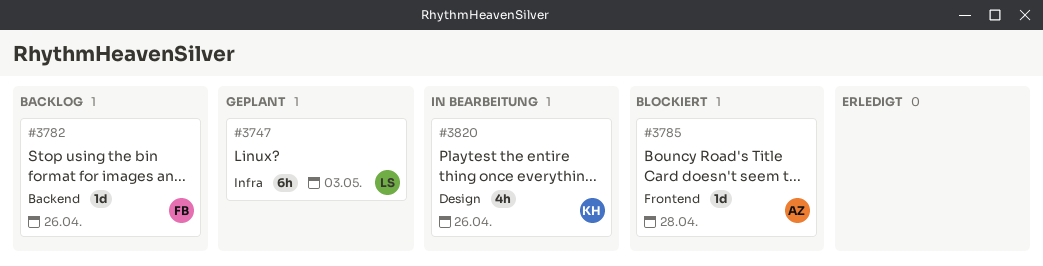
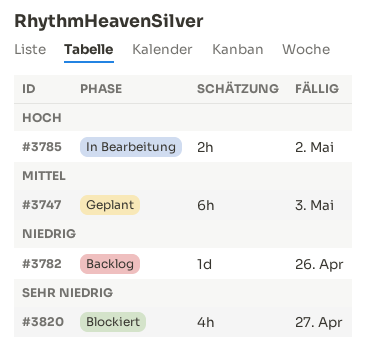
#3785, status: Blockiert -> In Bearbeitung
#3785, estimate: 1d -> 2h
#3785, due: Apr 28 -> May 2
#3820, status: In Bearbeitung -> Blockiert
#3820, due: Apr 26 -> Apr 27

